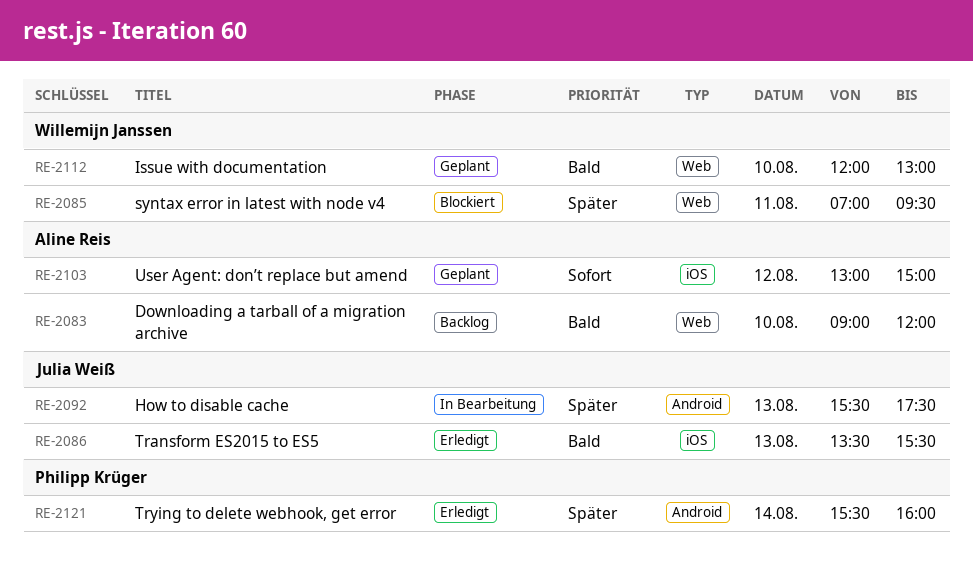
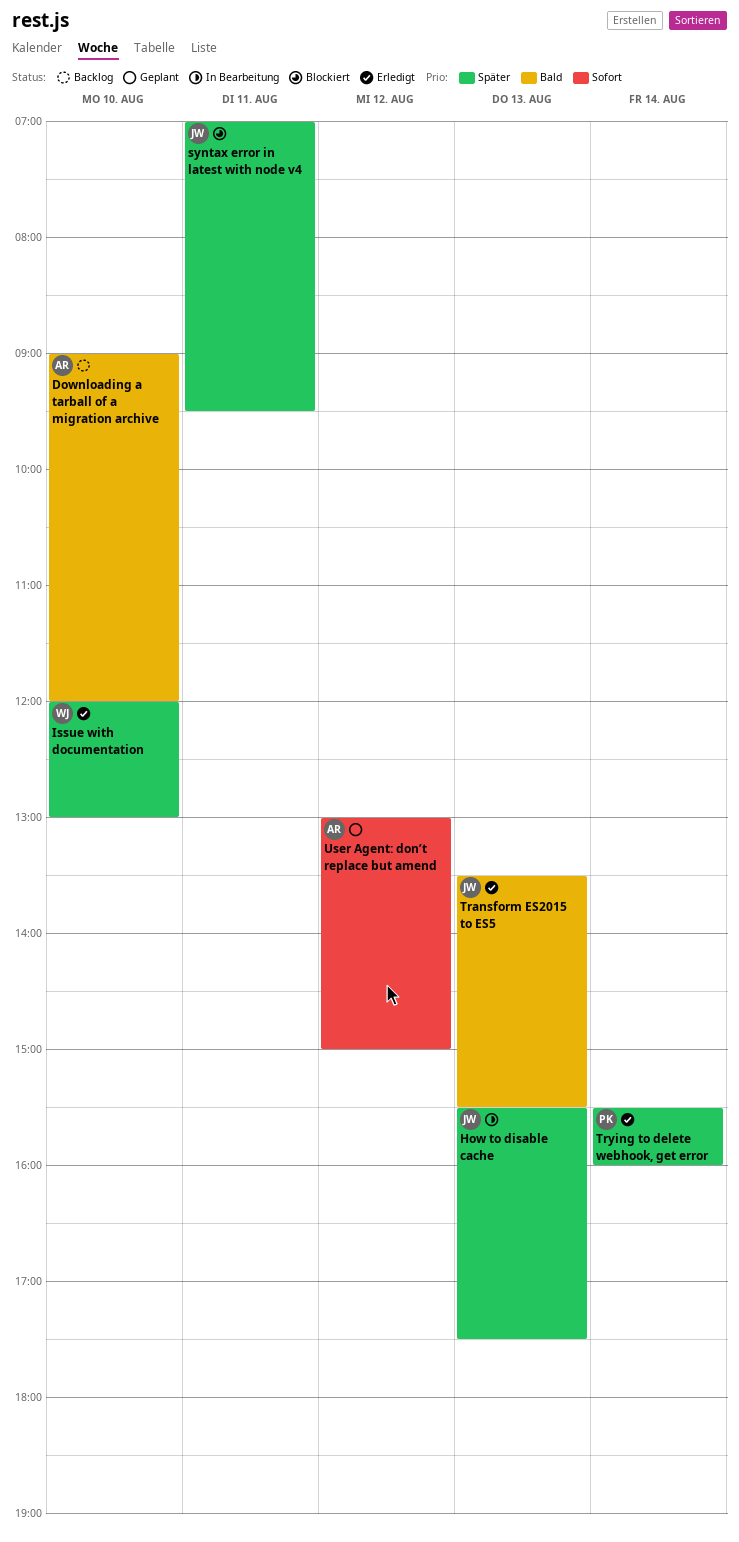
Issue with documentation, status: Geplant -> Erledigt
Issue with documentation, priority: Bald -> Später
syntax error in latest with node v4, owner: Willemijn Janssen -> Julia Weiß

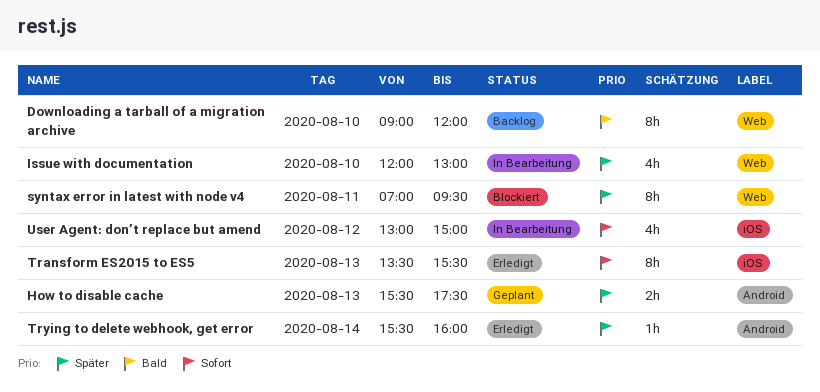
How to disable cache, status: In Bearbeitung -> Geplant
Issue with documentation, status: Erledigt -> In Bearbeitung
Transform ES2015 to ES5, priority: Bald -> Sofort
User Agent: don’t replace but amend, status: Geplant -> In Bearbeitung

